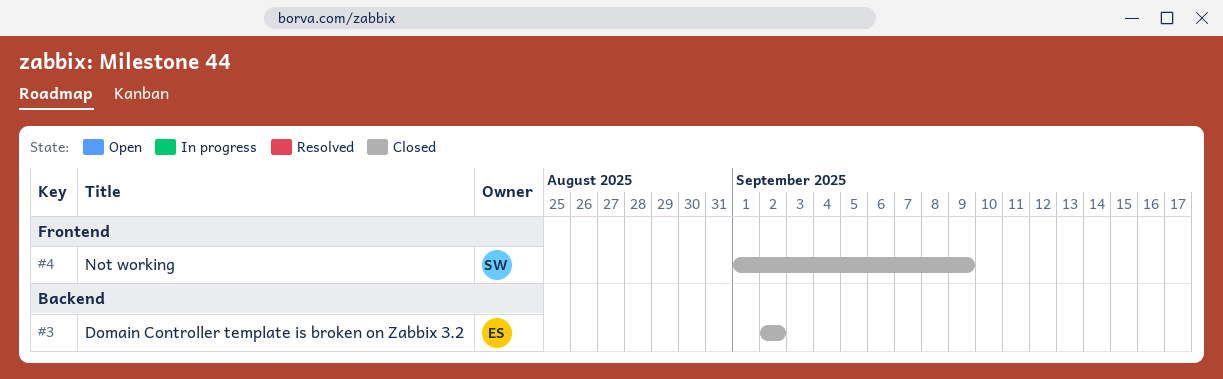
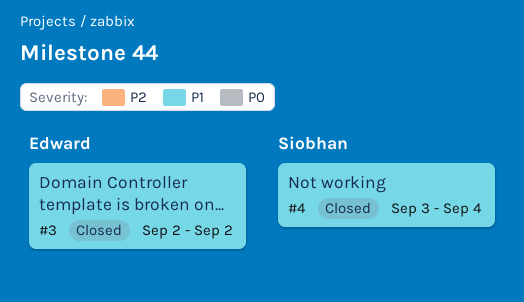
#4, start: Sep 1 -> Sep 3
#4, due: Sep 9 -> Sep 4

